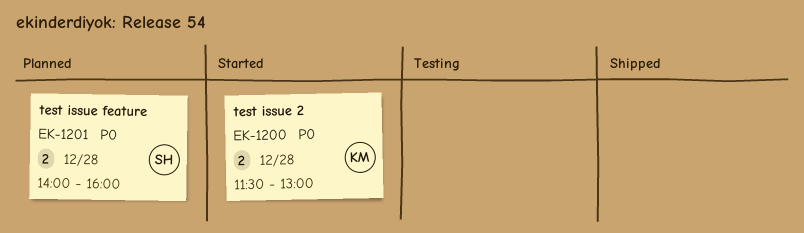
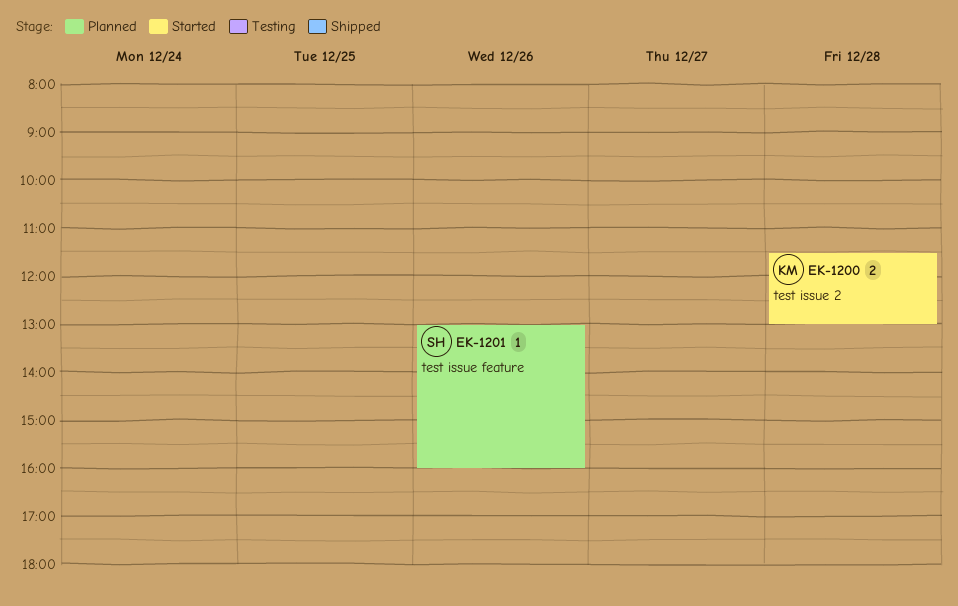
EK-1201, estimate: 2 -> 1
EK-1201, day: Dec 28 -> Dec 26
EK-1201, begins: 14:00 -> 13:00

